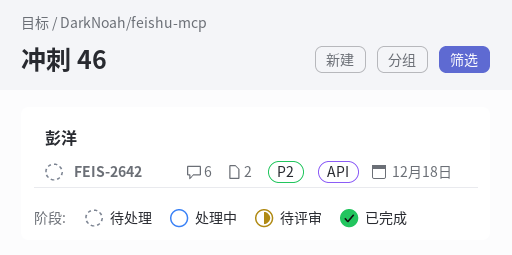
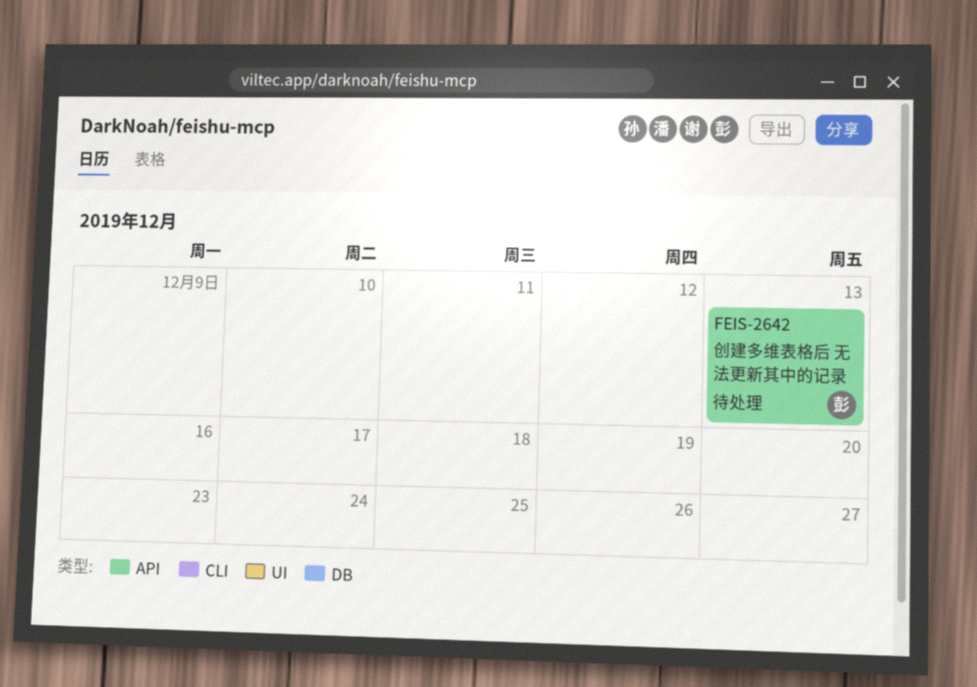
FEIS-2642, due: Dec 18 -> Dec 13

